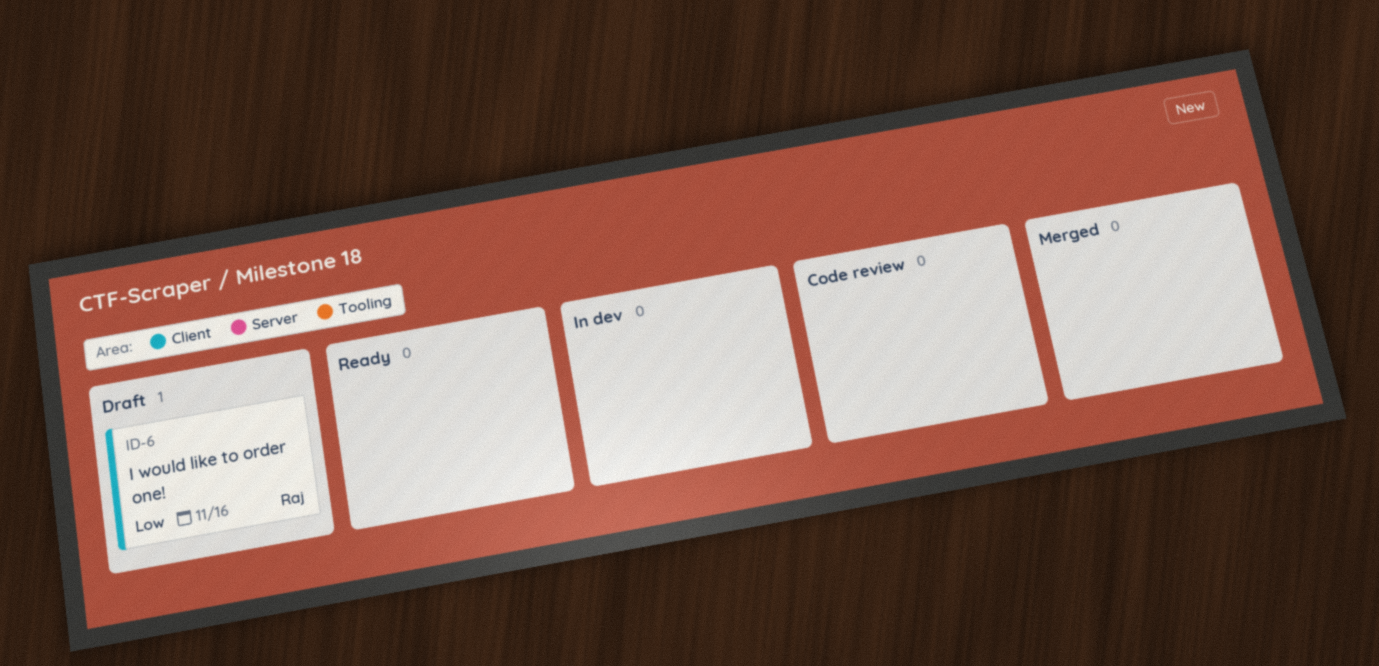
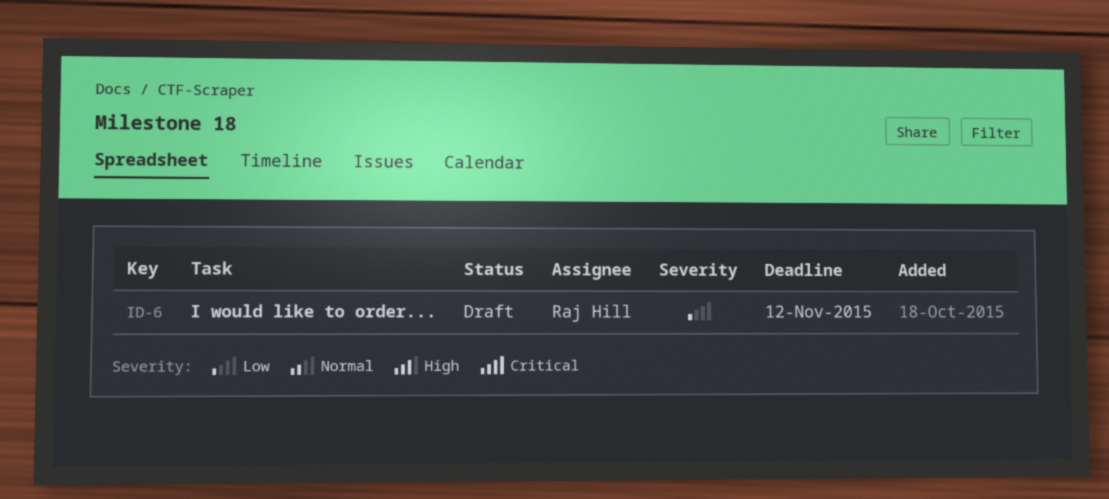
ID-6, due: Nov 16 -> Nov 12

